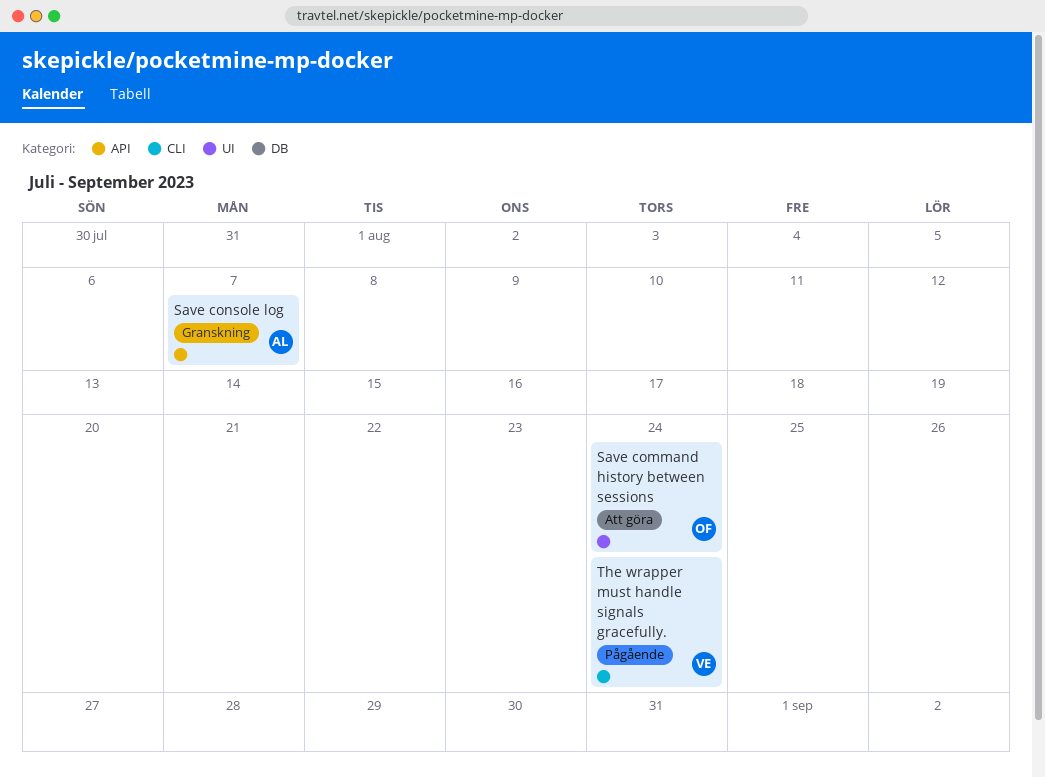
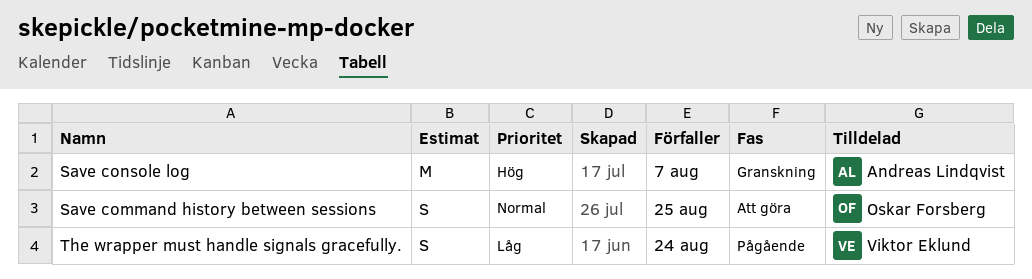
Save command history between sessions, due: Aug 24 -> Aug 25

